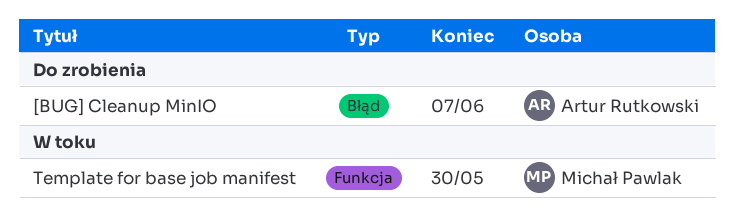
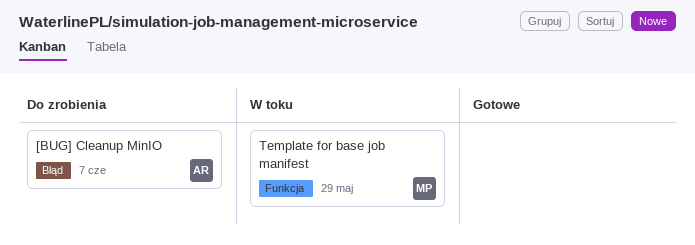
Template for base job manifest, due: May 30 -> May 29

